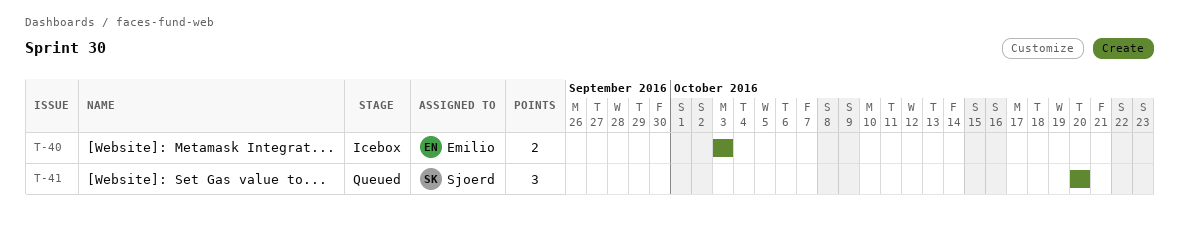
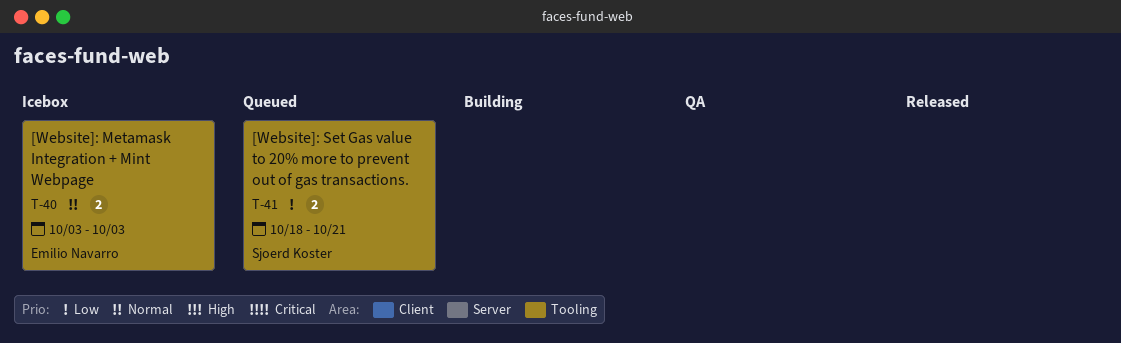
T-41, estimate: 3 -> 2
T-41, start: Oct 20 -> Oct 18
T-41, due: Oct 20 -> Oct 21

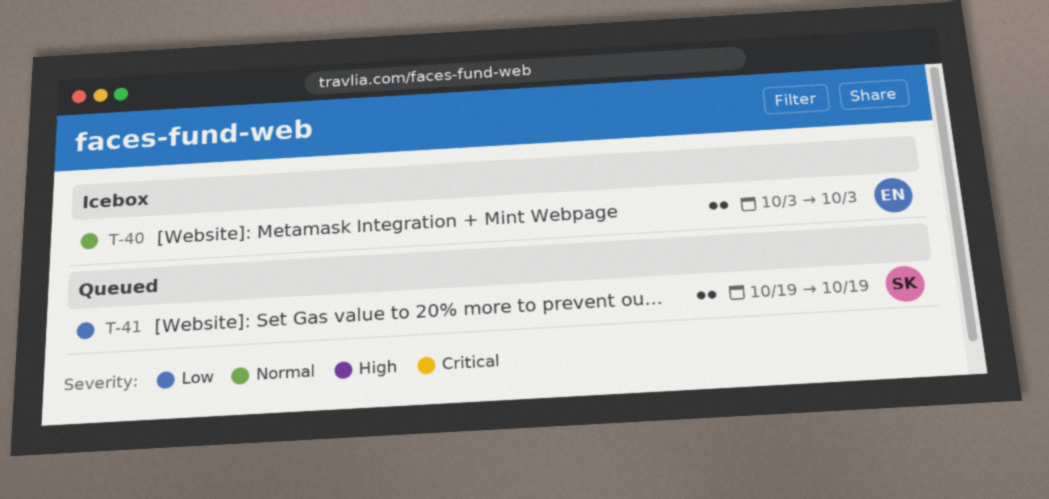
T-41, start: Oct 18 -> Oct 19
T-41, due: Oct 21 -> Oct 19

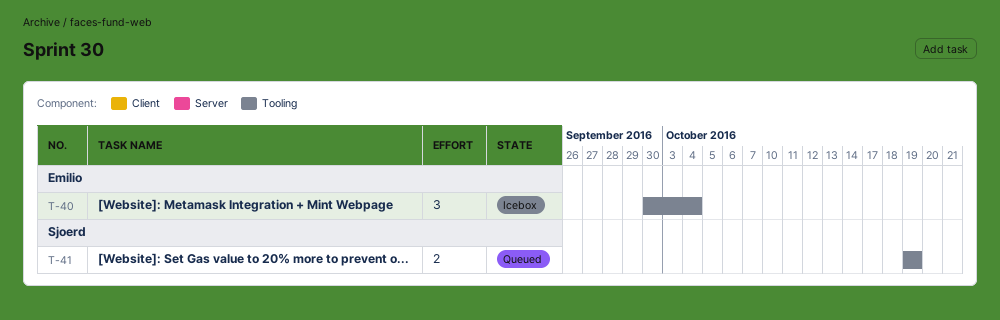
T-40, estimate: 2 -> 3
T-40, start: Oct 3 -> Sep 30
T-40, due: Oct 3 -> Oct 4

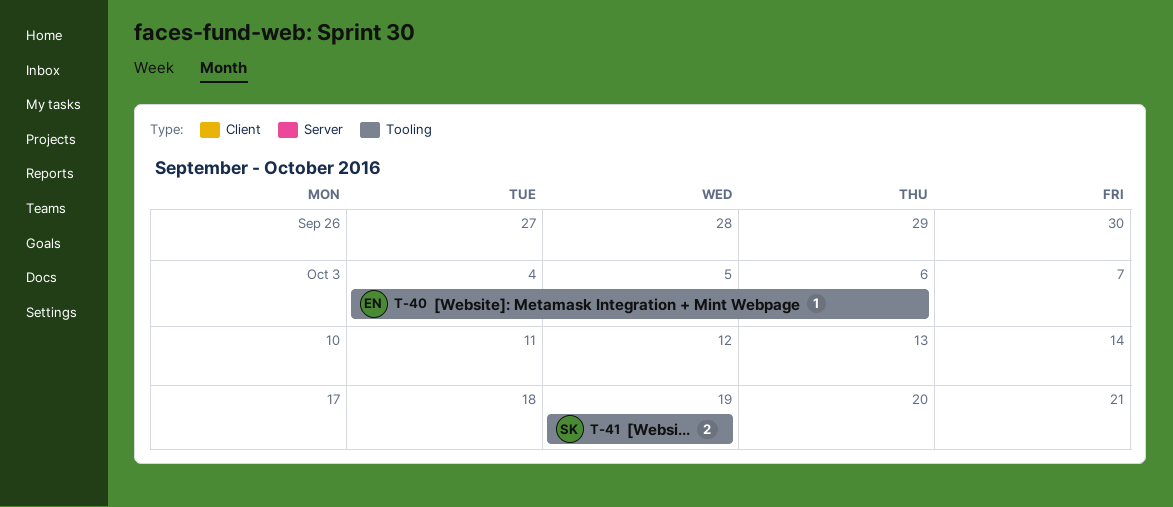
T-40, estimate: 3 -> 1
T-40, start: Sep 30 -> Oct 4
T-40, due: Oct 4 -> Oct 6

